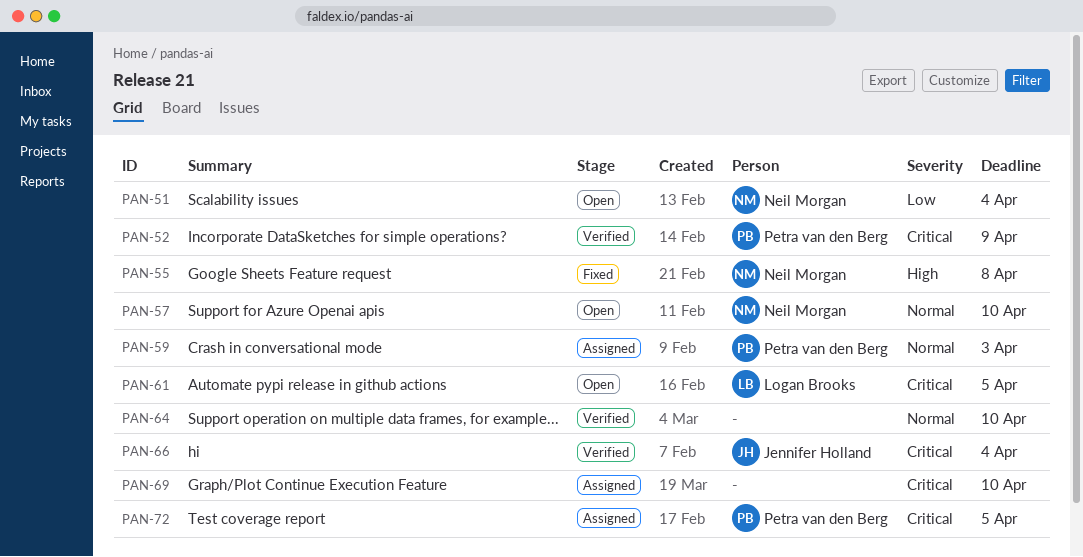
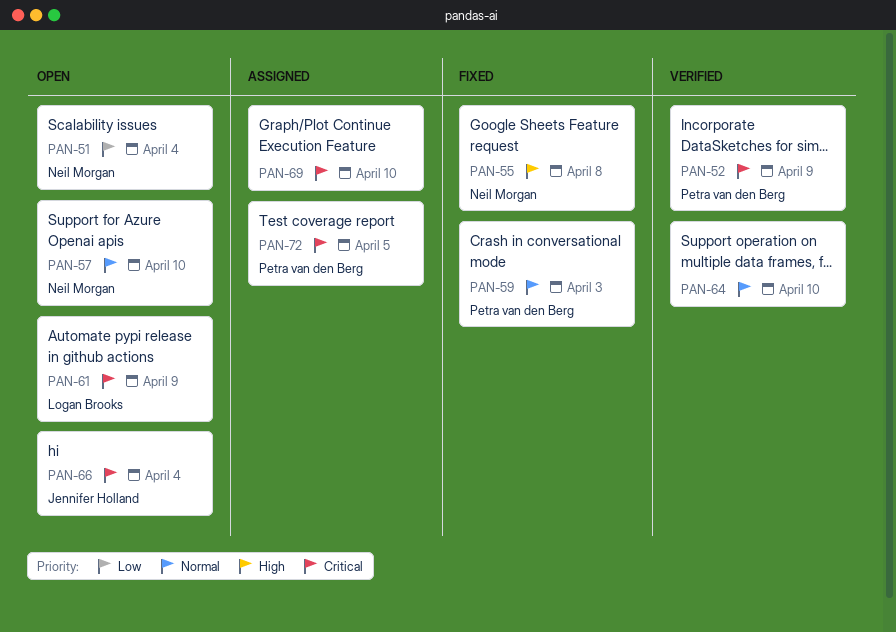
PAN-59, status: Assigned -> Fixed
PAN-61, due: Apr 5 -> Apr 9
PAN-66, status: Verified -> Open

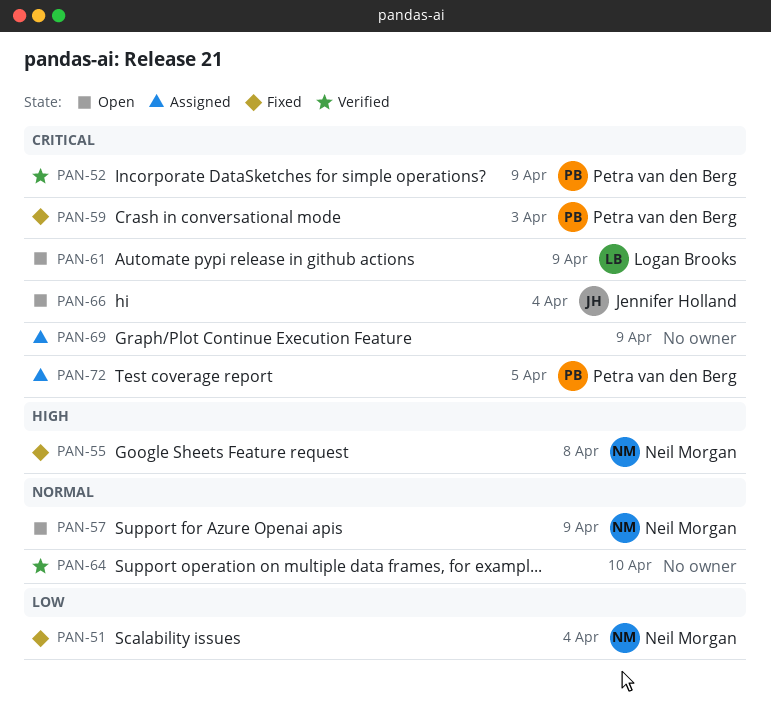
PAN-51, status: Open -> Fixed
PAN-57, due: Apr 10 -> Apr 9
PAN-59, priority: Normal -> Critical
PAN-69, due: Apr 10 -> Apr 9

